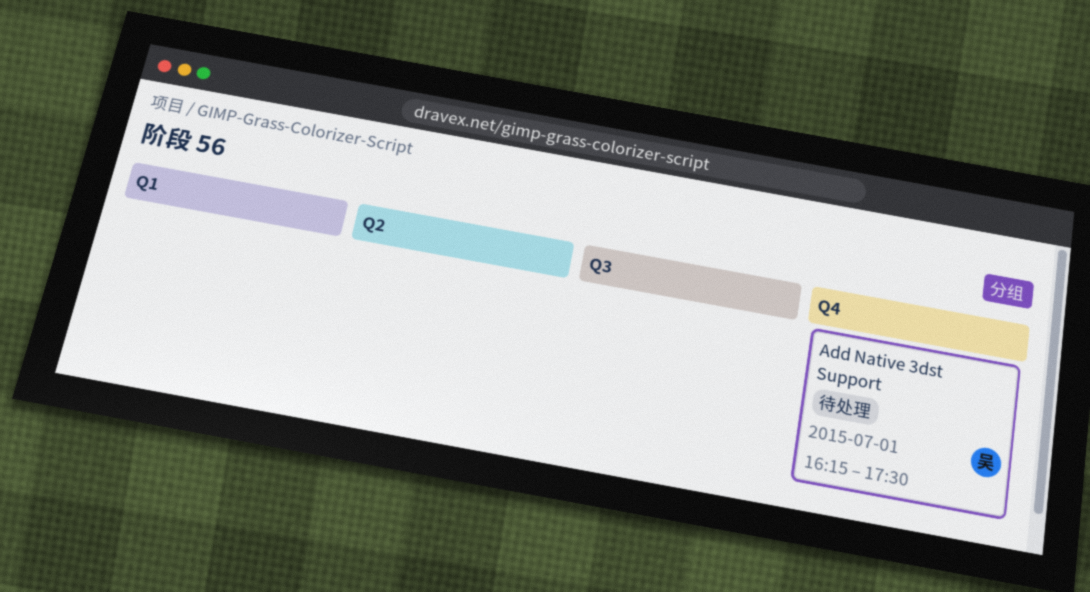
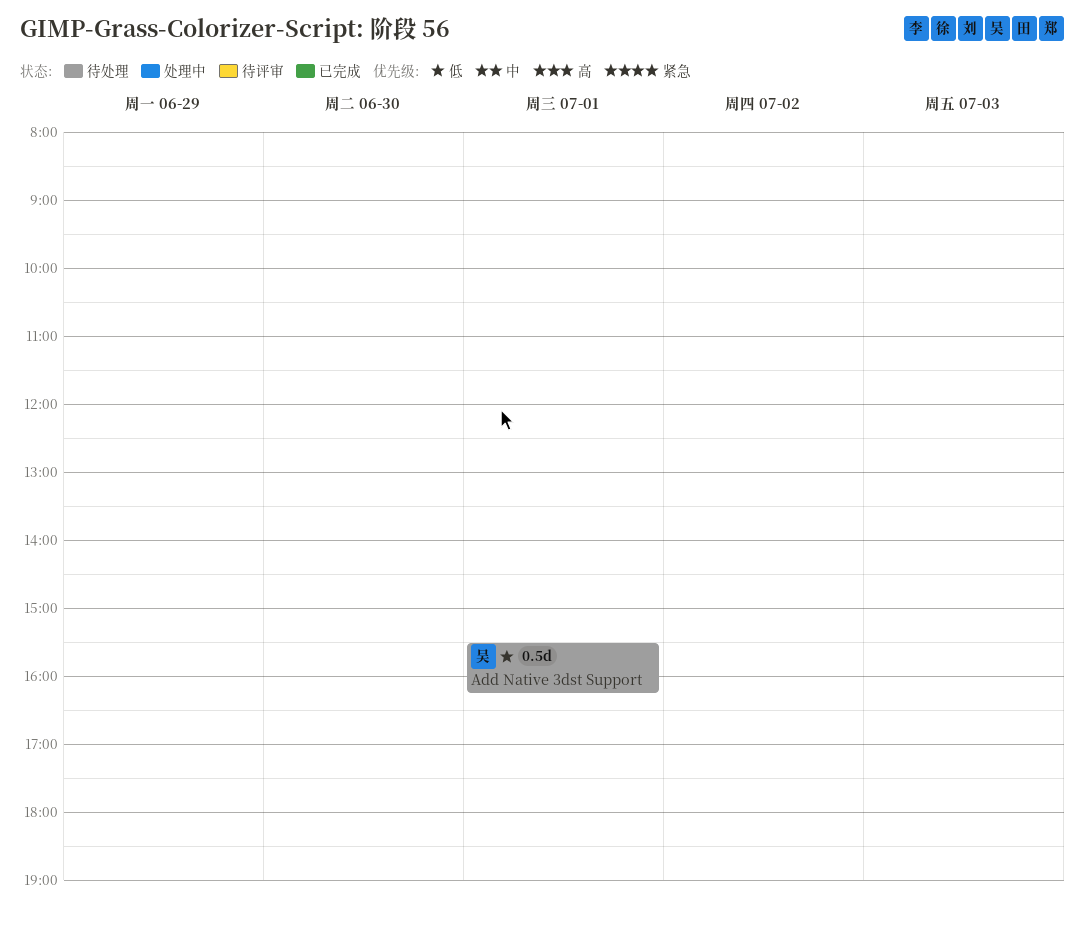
Add Native 3dst Support, begins: 16:15 -> 15:30
Add Native 3dst Support, ends: 17:30 -> 16:15

